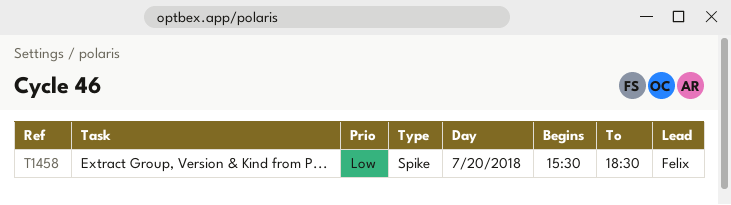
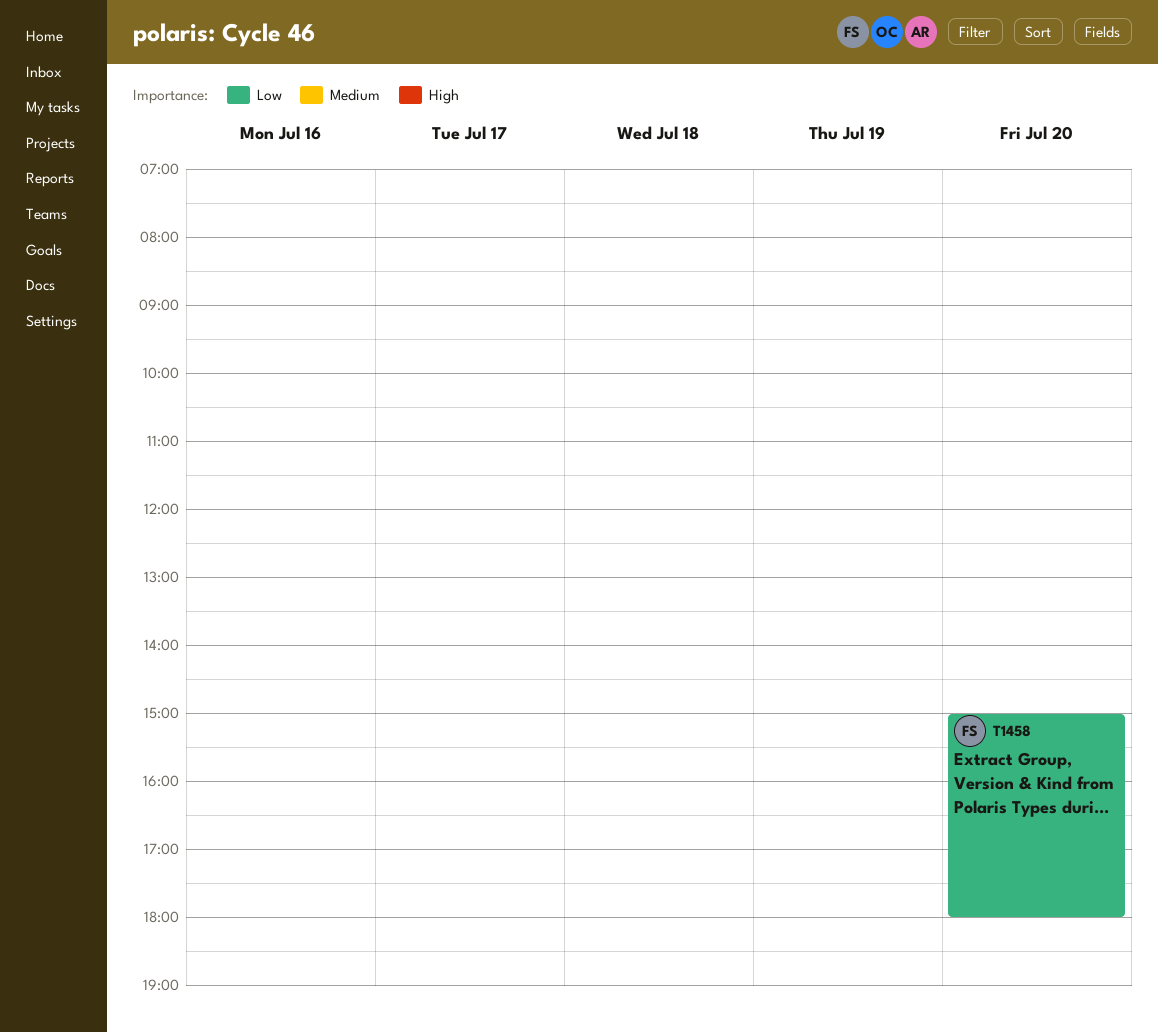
T1458, begins: 15:30 -> 15:00
T1458, ends: 18:30 -> 18:00

